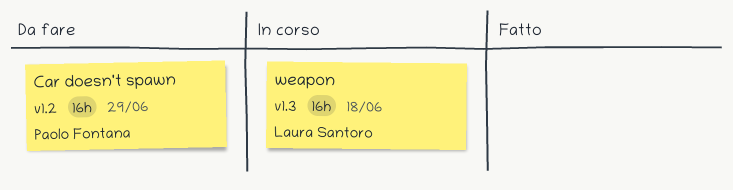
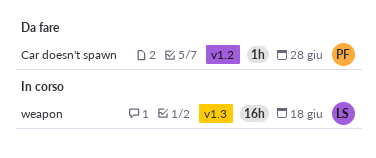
Car doesn't spawn, estimate: 16h -> 1h
Car doesn't spawn, due: Jun 29 -> Jun 28

